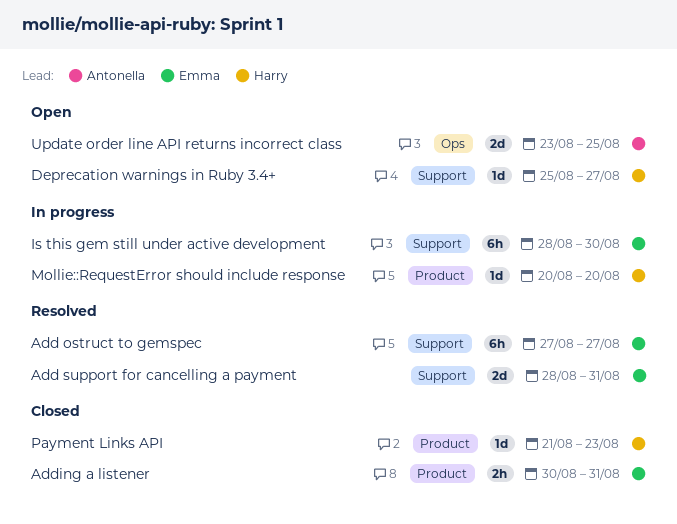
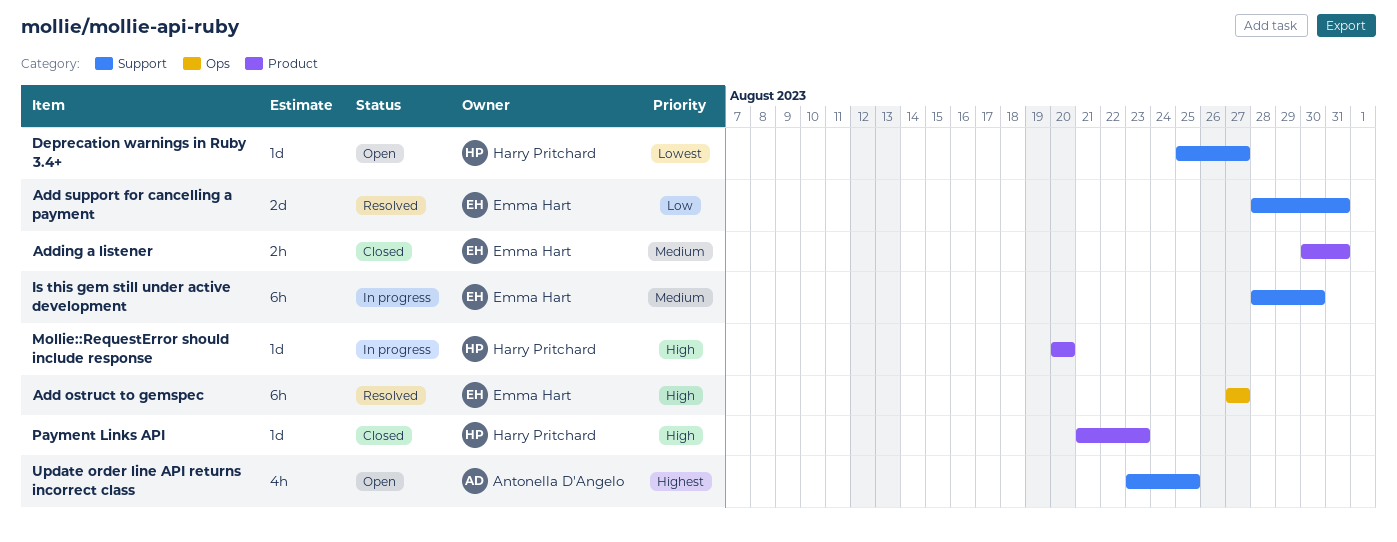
Add ostruct to gemspec, label: Support -> Ops
Update order line API returns incorrect class, label: Ops -> Support
Update order line API returns incorrect class, estimate: 2d -> 4h

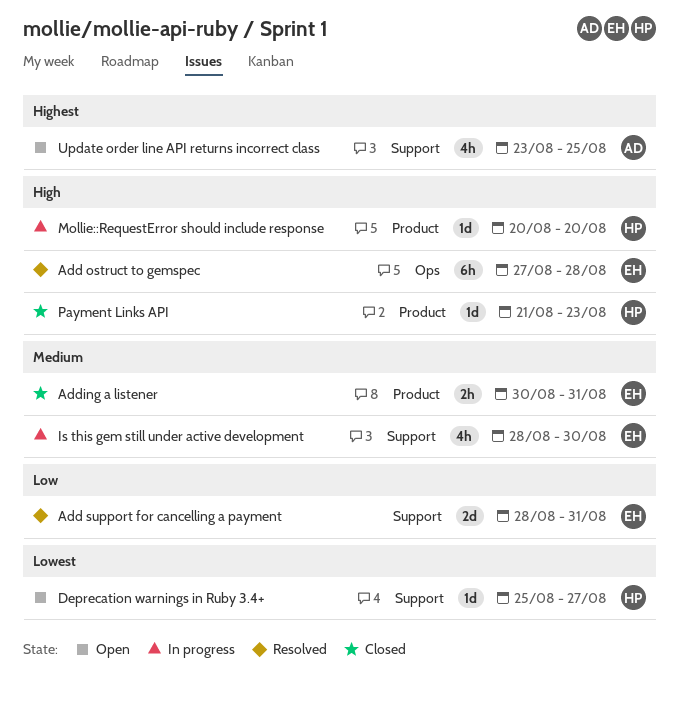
Add ostruct to gemspec, due: Aug 27 -> Aug 28
Is this gem still under active development, estimate: 6h -> 4h

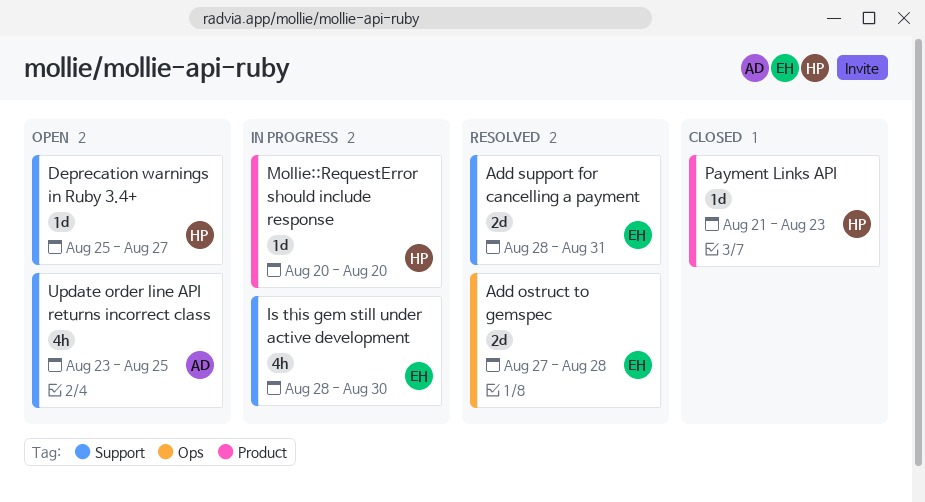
Add ostruct to gemspec, estimate: 6h -> 2d
Adding a listener: present -> none

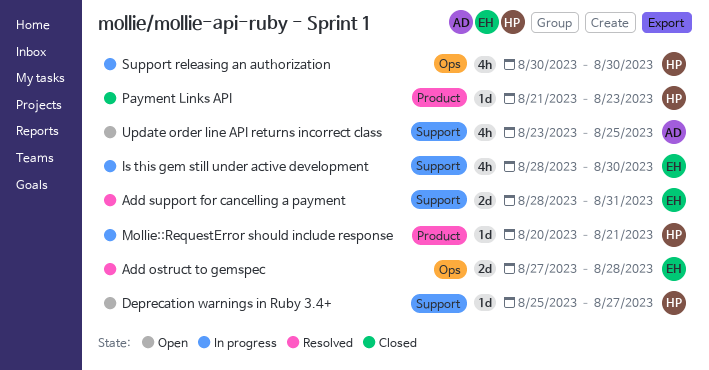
Mollie::RequestError should include response, due: Aug 20 -> Aug 21
Support releasing an authorization: none -> present

